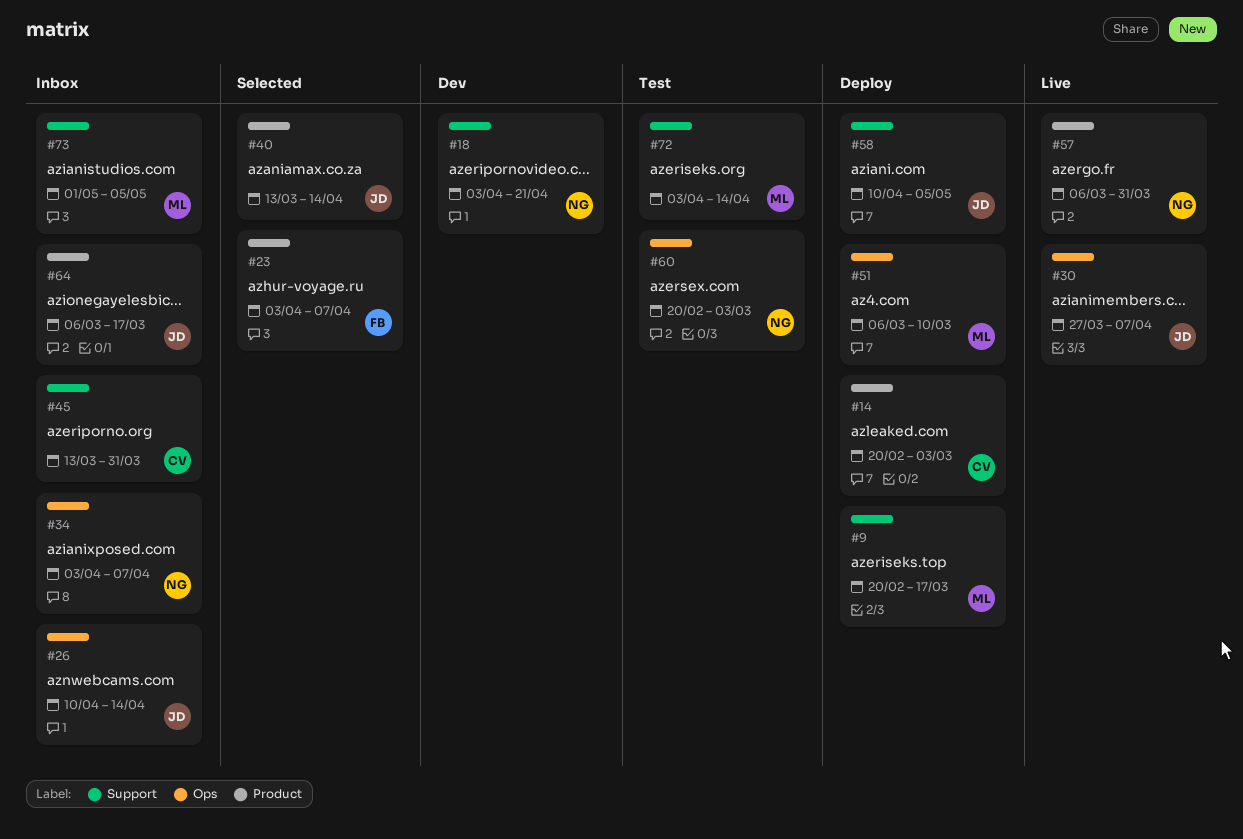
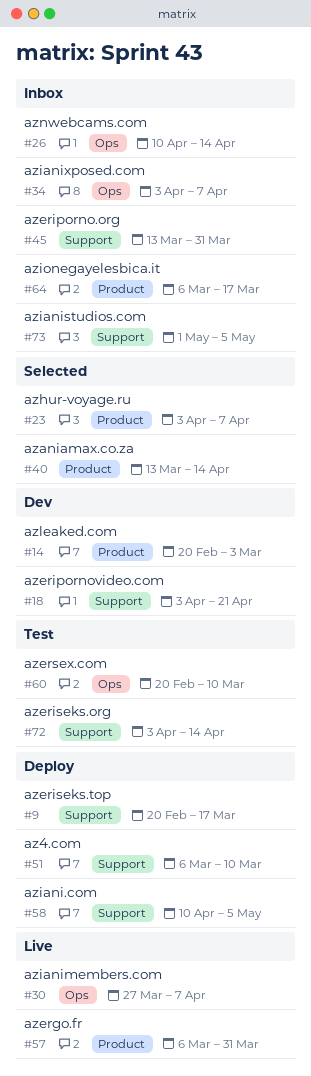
#14, status: Deploy -> Dev
#51, label: Ops -> Support
#60, due: Mar 3 -> Mar 10

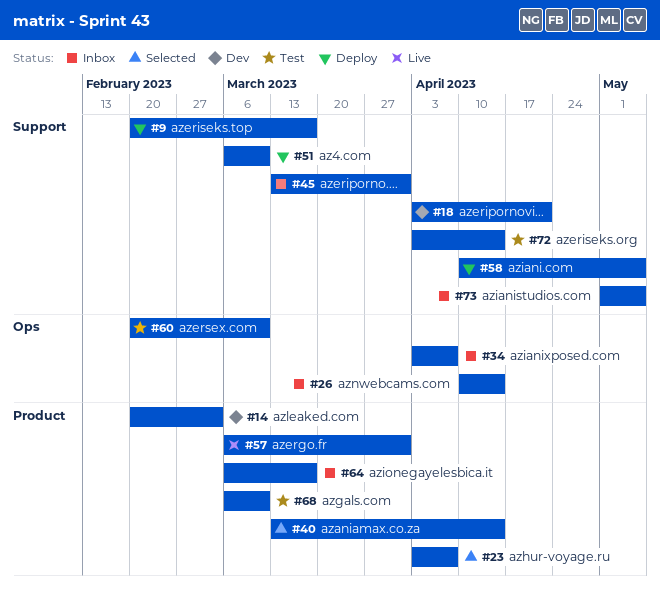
#30: present -> none
#68: none -> present

